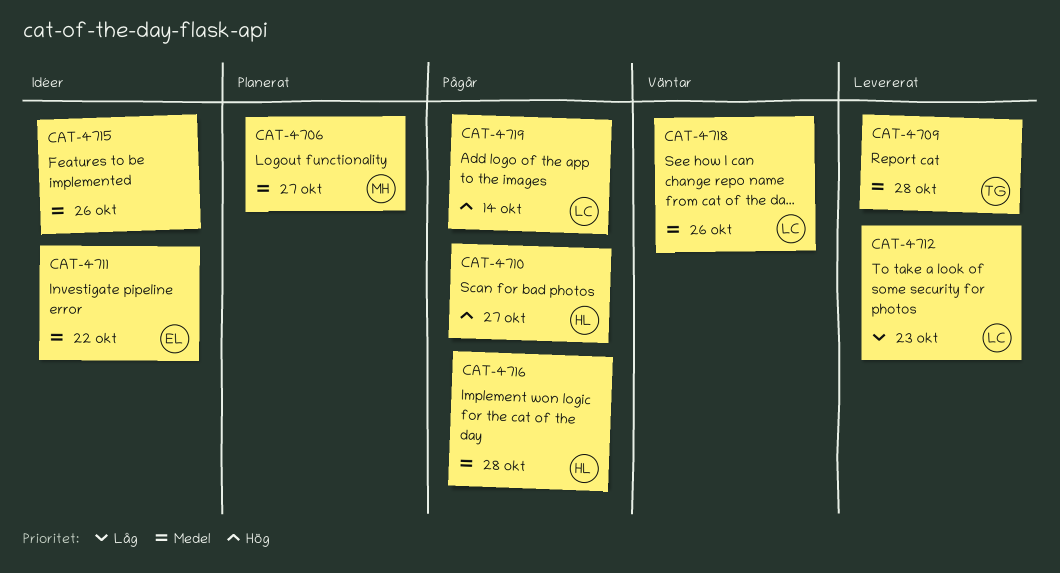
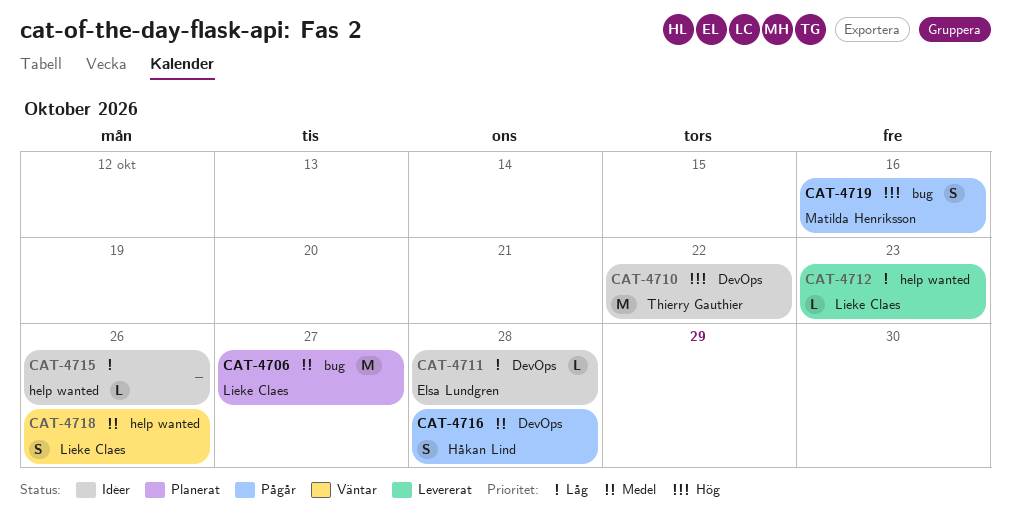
CAT-4706, owner: Matilda Henriksson -> Lieke Claes
CAT-4709: present -> none
CAT-4710, status: Pågår -> Idéer
CAT-4710, owner: Håkan Lind -> Thierry Gauthier
CAT-4710, due: Oct 27 -> Oct 22
CAT-4711, priority: Medel -> Låg
CAT-4711, due: Oct 22 -> Oct 28
CAT-4715, priority: Medel -> Låg
CAT-4719, owner: Lieke Claes -> Matilda Henriksson
CAT-4719, due: Oct 14 -> Oct 16

